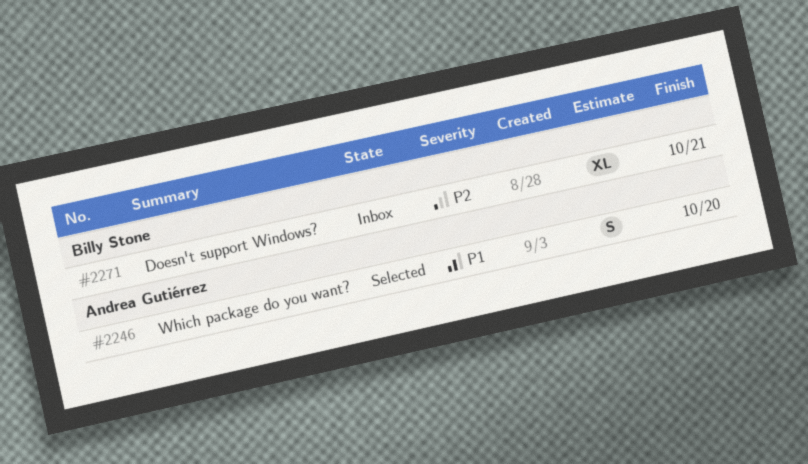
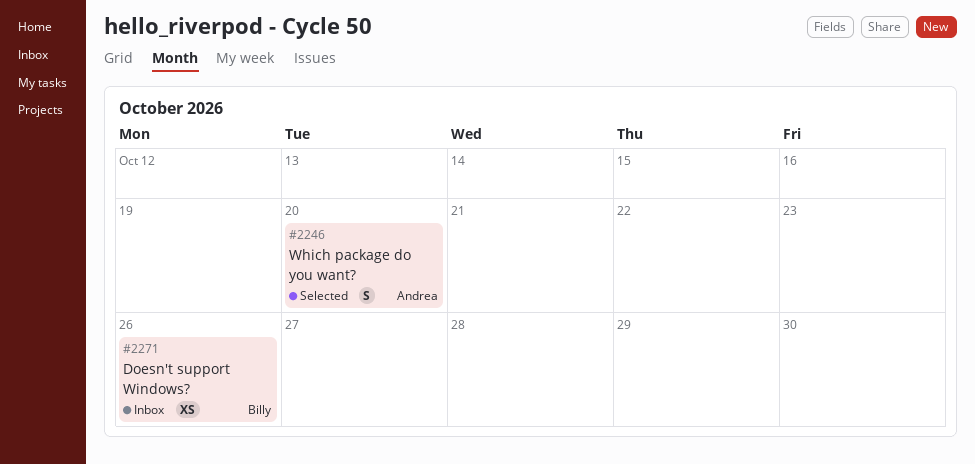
#2271, estimate: XL -> XS
#2271, due: Oct 21 -> Oct 26

